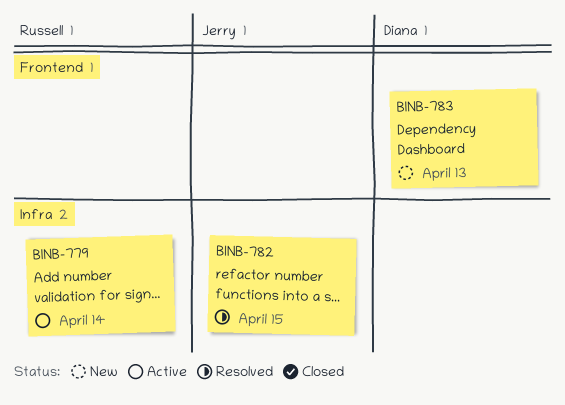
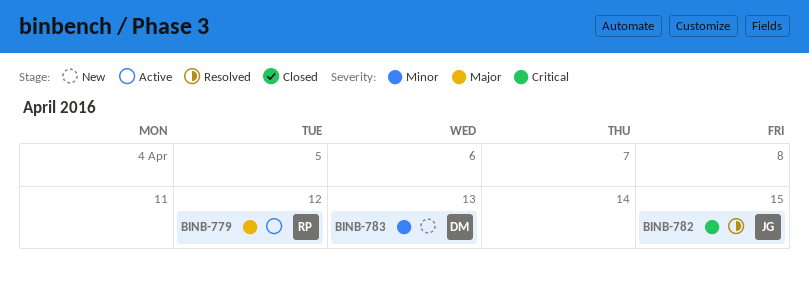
BINB-779, due: Apr 14 -> Apr 12

